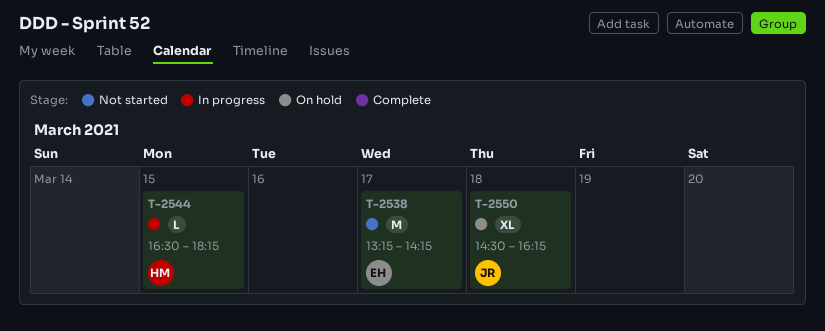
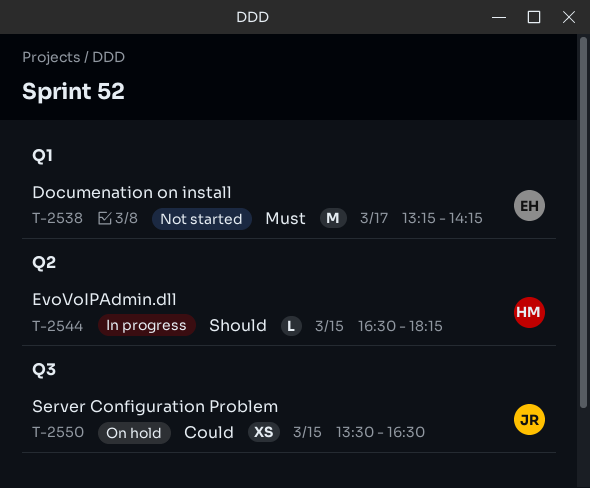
T-2550, estimate: XL -> XS
T-2550, day: Mar 18 -> Mar 15
T-2550, begins: 14:30 -> 13:30
T-2550, ends: 16:15 -> 16:30

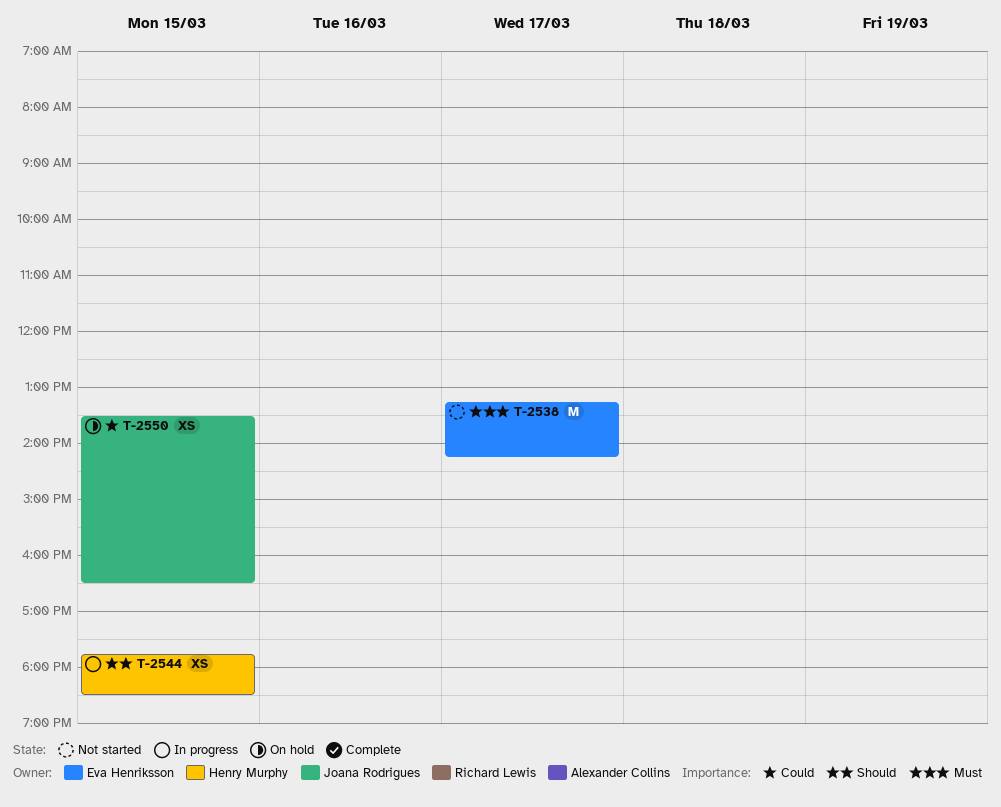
T-2544, estimate: L -> XS
T-2544, begins: 16:30 -> 17:45
T-2544, ends: 18:15 -> 18:30

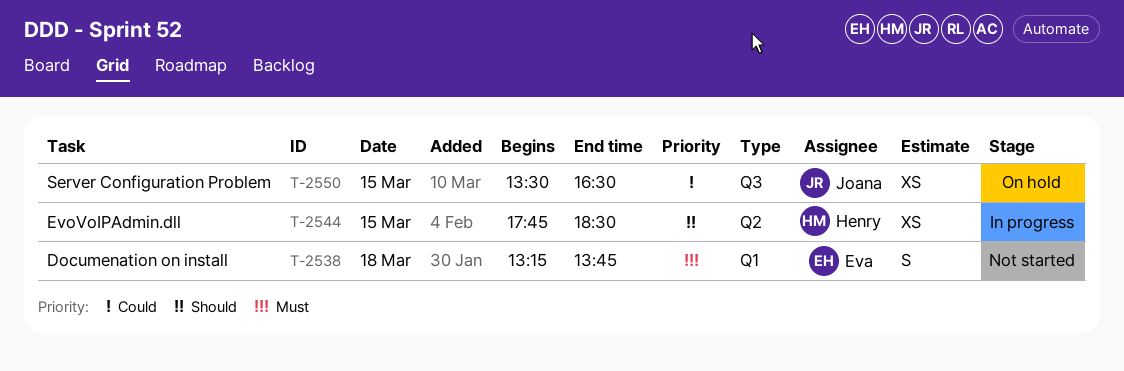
T-2538, estimate: M -> S
T-2538, day: Mar 17 -> Mar 18
T-2538, ends: 14:15 -> 13:45

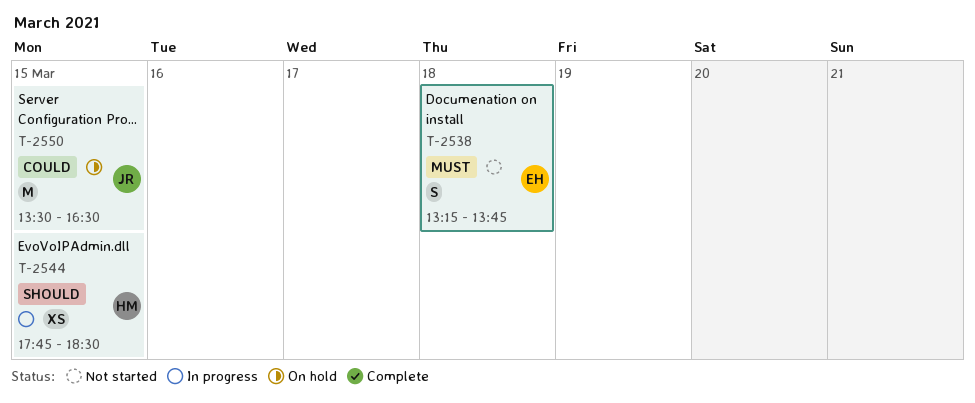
T-2550, estimate: XS -> M

